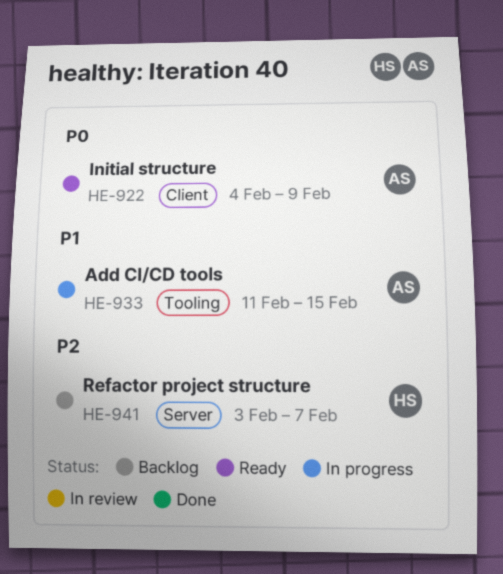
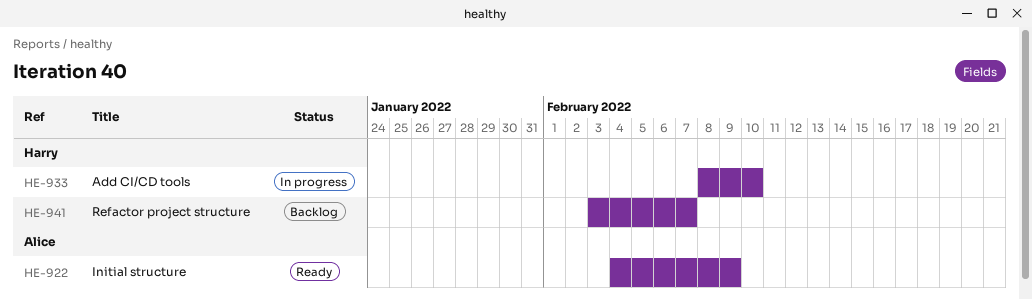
HE-933, owner: Alice -> Harry
HE-933, start: Feb 11 -> Feb 8
HE-933, due: Feb 15 -> Feb 10

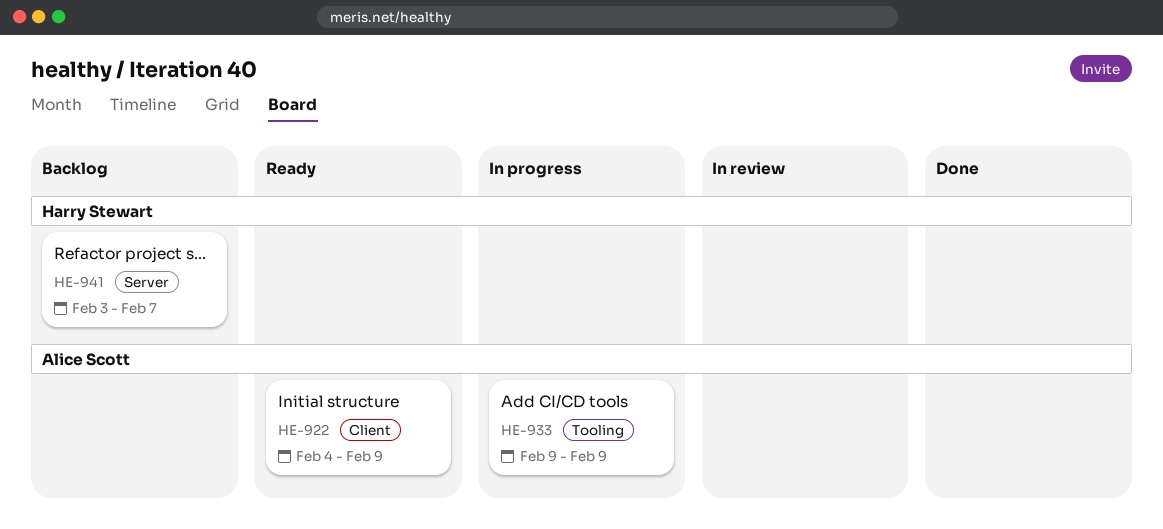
HE-933, owner: Harry Stewart -> Alice Scott
HE-933, start: Feb 8 -> Feb 9
HE-933, due: Feb 10 -> Feb 9

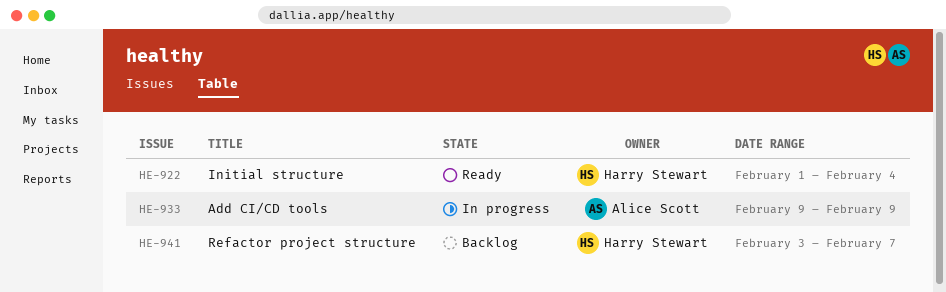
HE-922, owner: Alice Scott -> Harry Stewart
HE-922, start: Feb 4 -> Feb 1
HE-922, due: Feb 9 -> Feb 4

